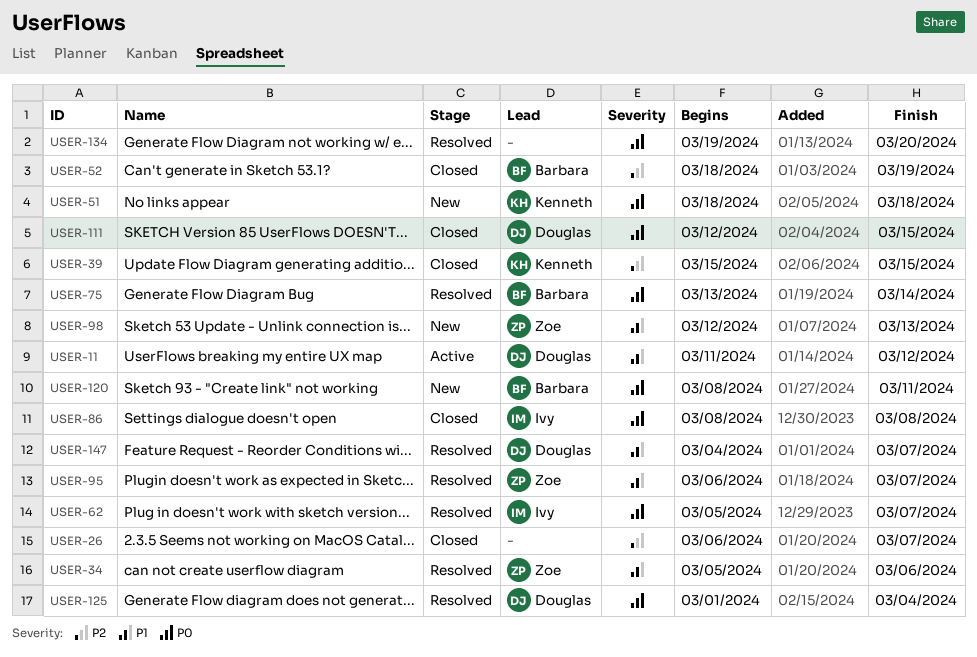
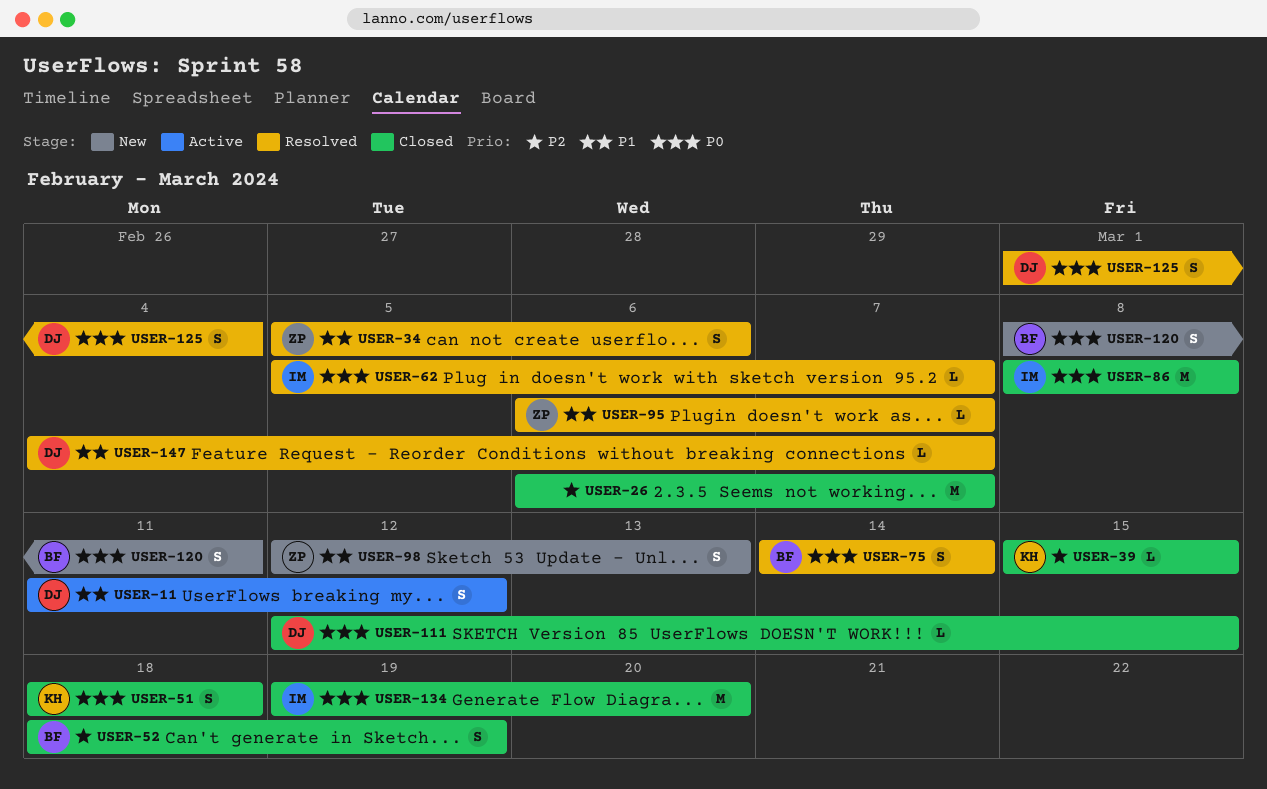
USER-51, status: New -> Closed
USER-75, start: Mar 13 -> Mar 14
USER-134, status: Resolved -> Closed
USER-134, owner: none -> Ivy

